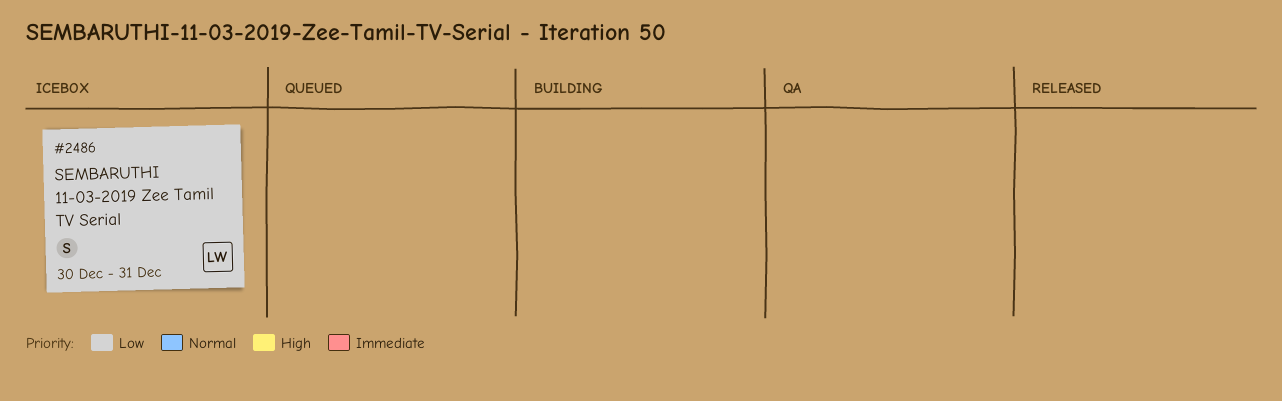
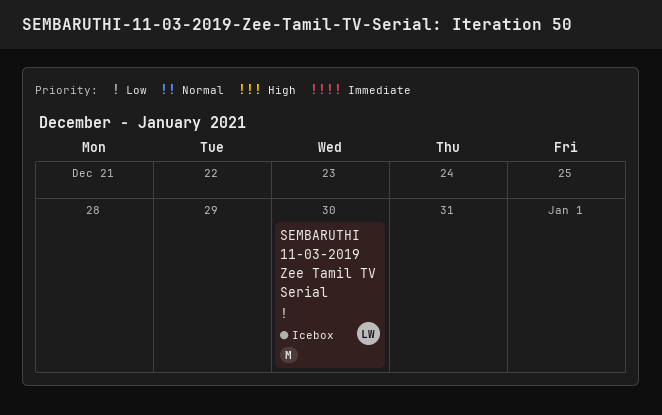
SEMBARUTHI 11-03-2019 Zee Tamil TV Serial, estimate: S -> M
SEMBARUTHI 11-03-2019 Zee Tamil TV Serial, due: Dec 31 -> Dec 30

